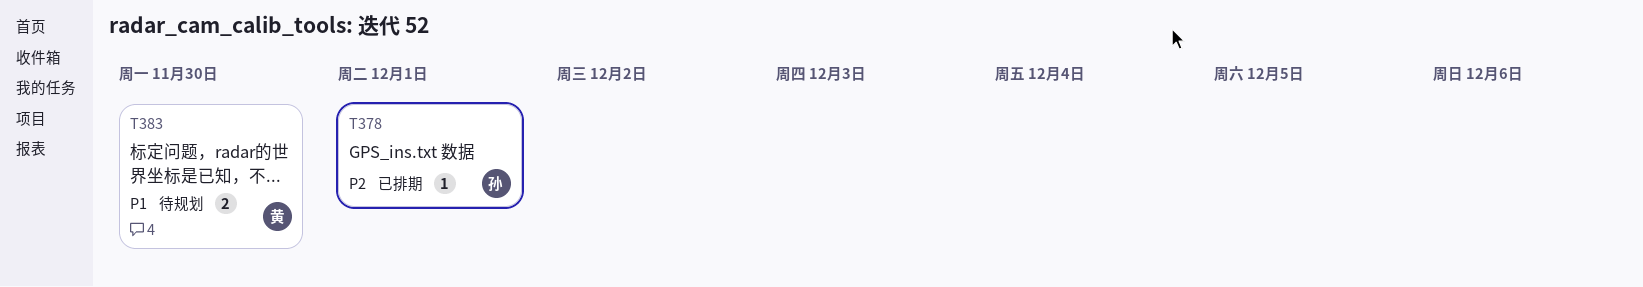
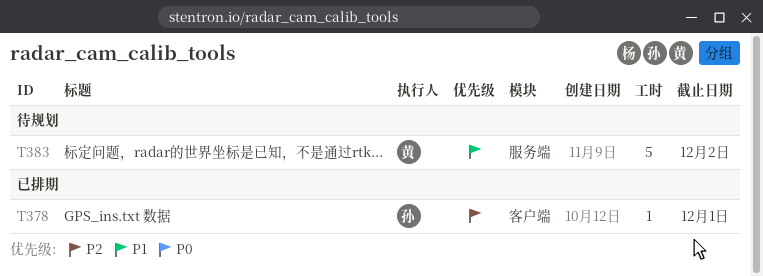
T383, estimate: 2 -> 5
T383, due: Nov 30 -> Dec 2

